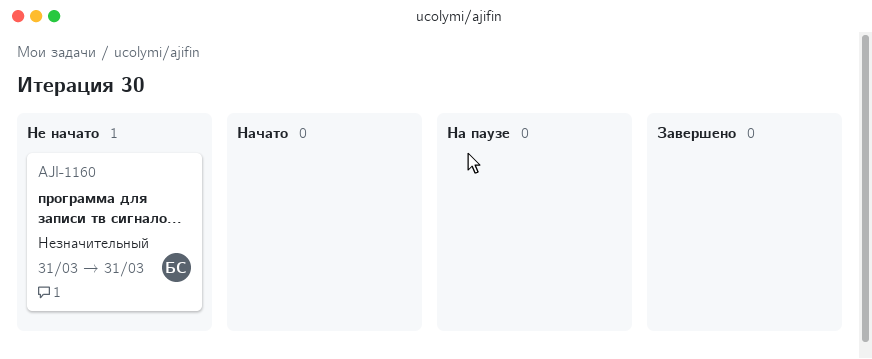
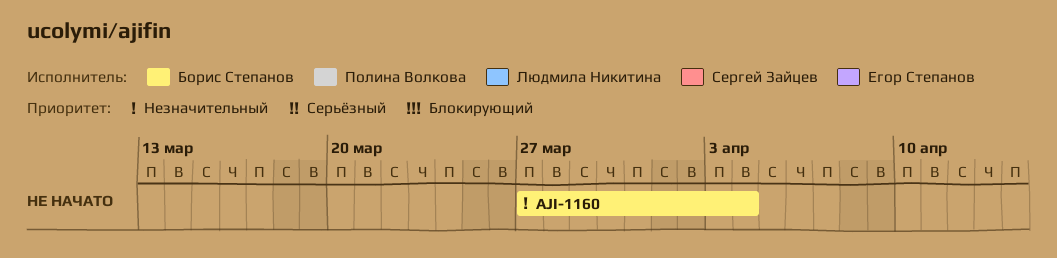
AJI-1160, start: Mar 31 -> Mar 27
AJI-1160, due: Mar 31 -> Apr 4

